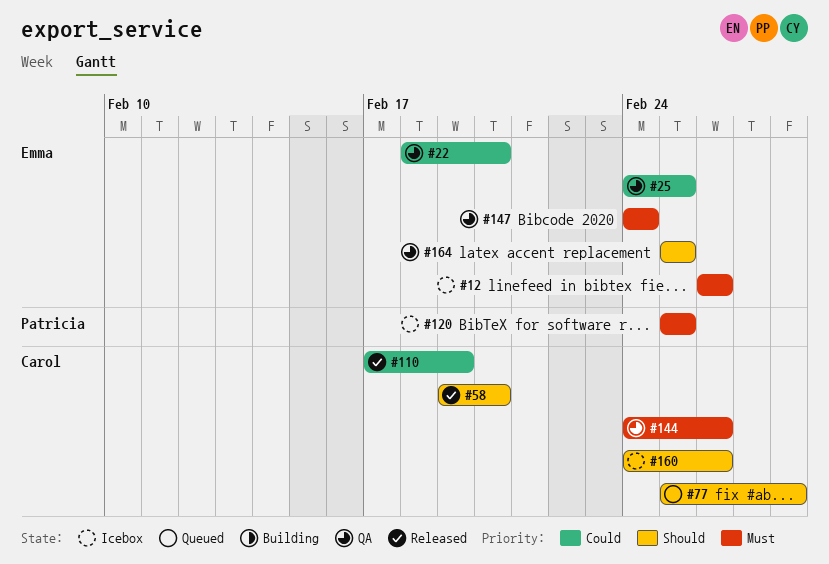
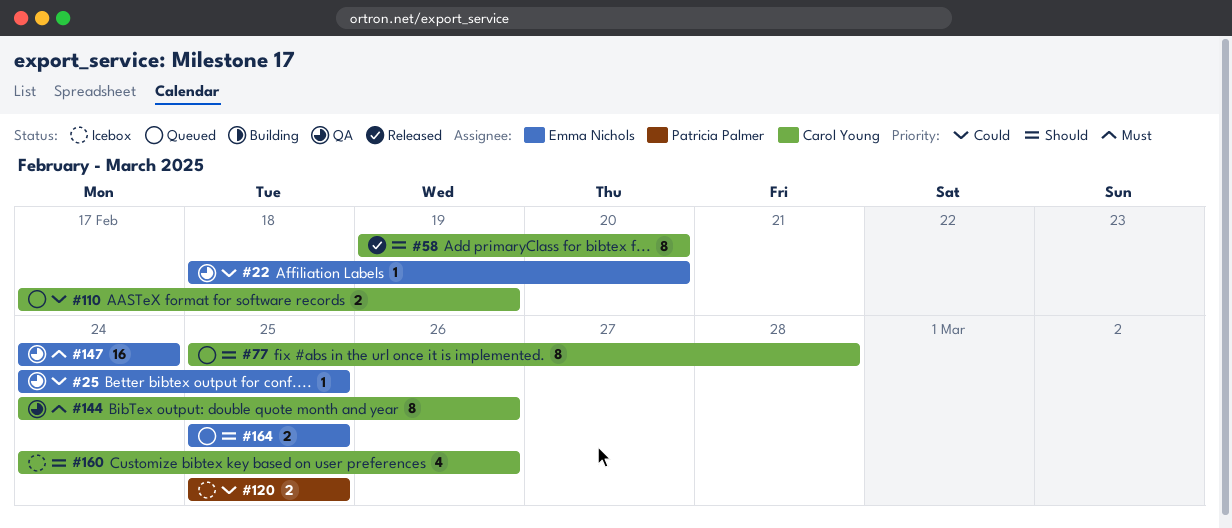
#12: present -> none
#110, status: Released -> Queued
#120, priority: Must -> Could
#164, status: QA -> Queued

